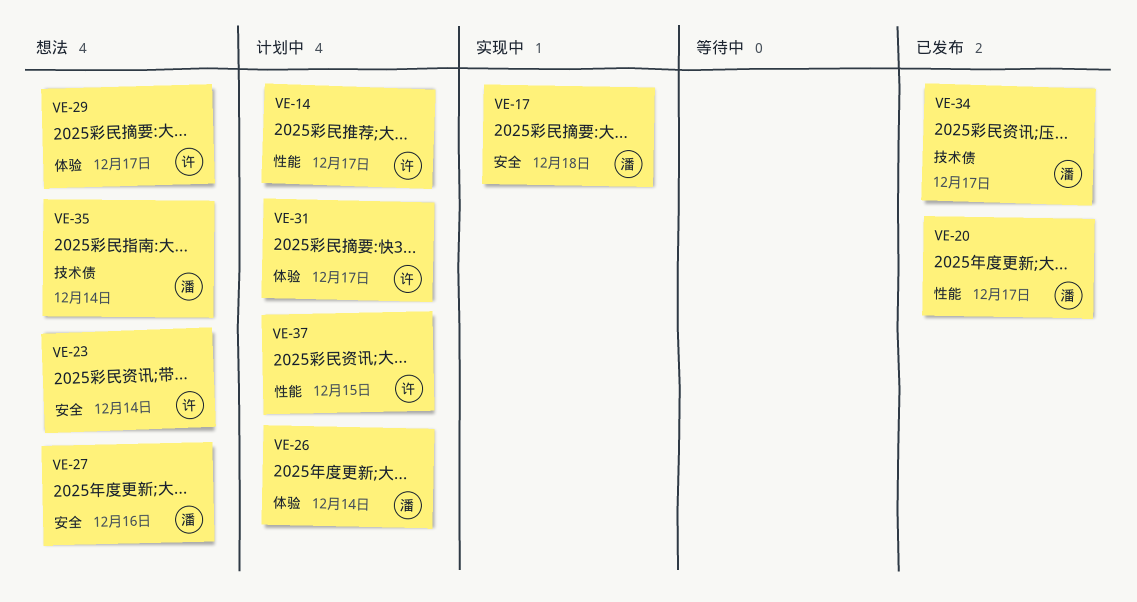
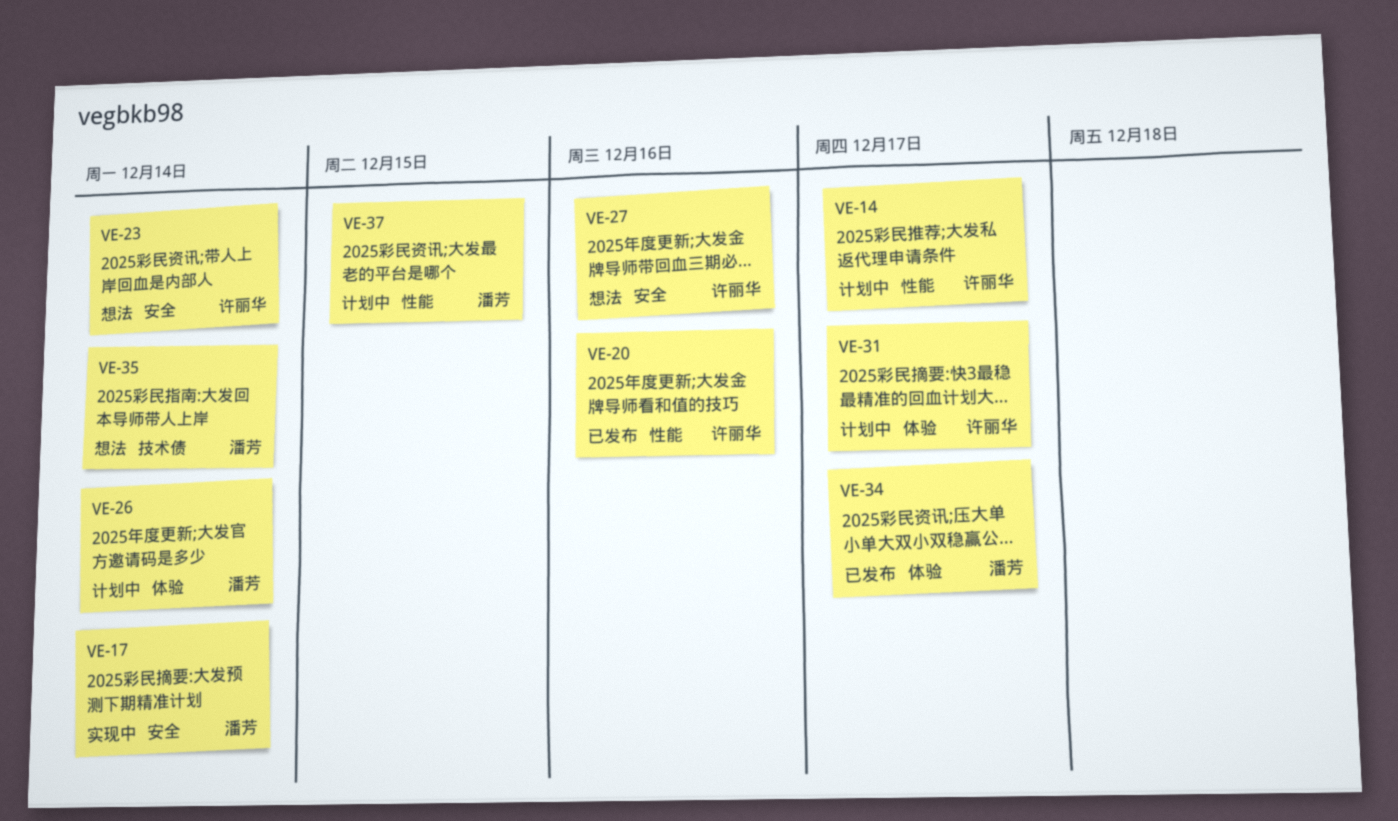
VE-17, due: Dec 18 -> Dec 14
VE-20, owner: 潘芳 -> 许丽华
VE-20, due: Dec 17 -> Dec 16
VE-27, owner: 潘芳 -> 许丽华
VE-29: present -> none
VE-34, label: 技术债 -> 体验
VE-37, owner: 许丽华 -> 潘芳

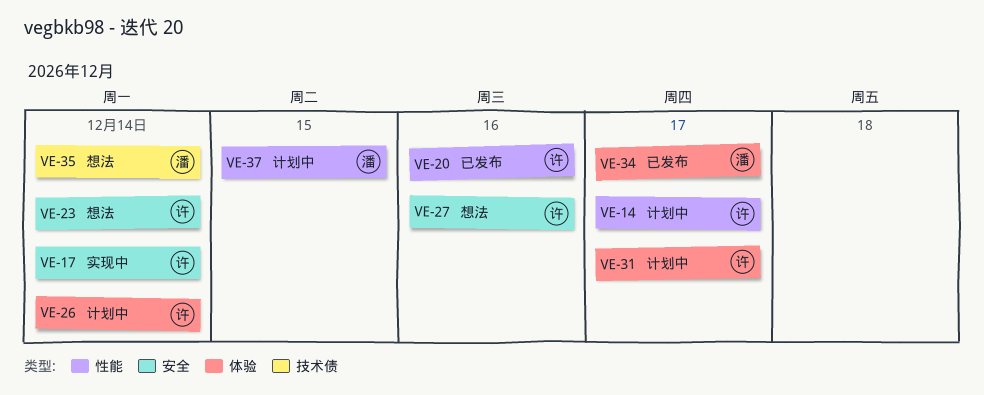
VE-17, owner: 潘芳 -> 许丽华
VE-26, owner: 潘芳 -> 许丽华

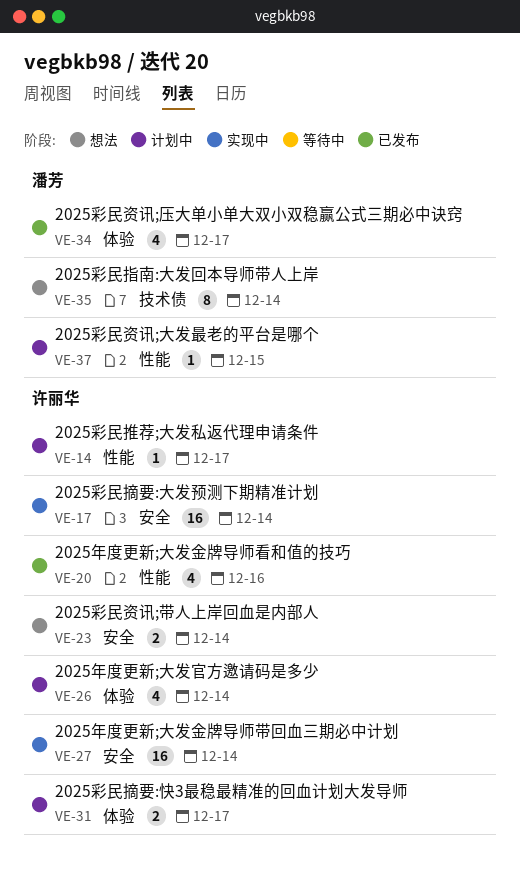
VE-27, status: 想法 -> 实现中
VE-27, due: Dec 16 -> Dec 14

